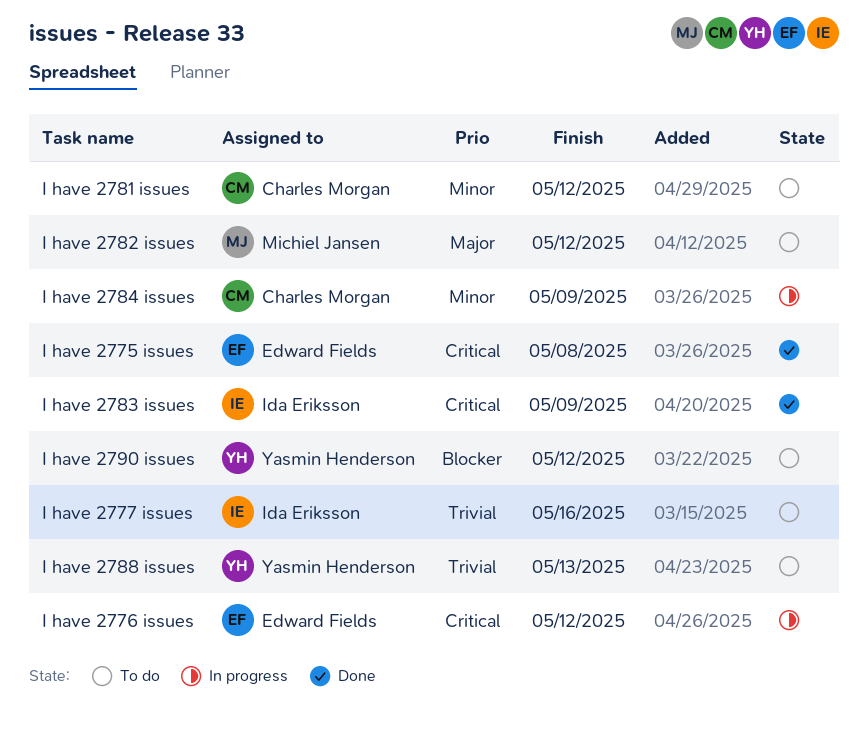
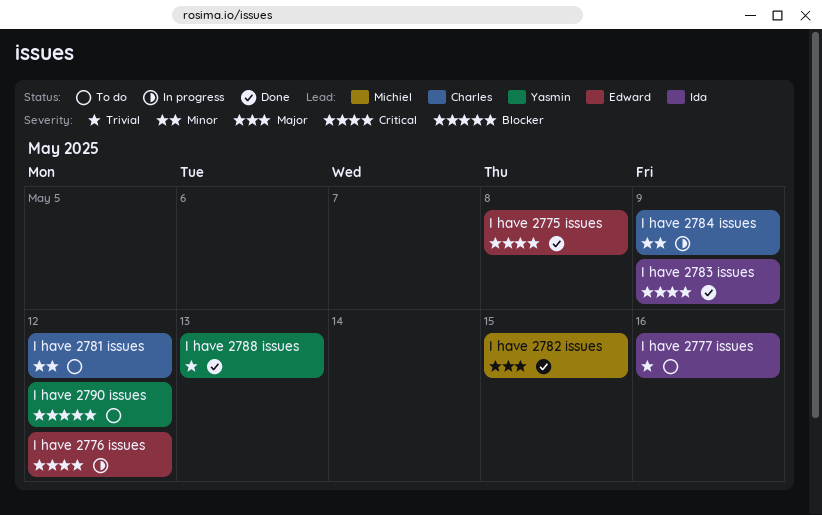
I have 2782 issues, status: To do -> Done
I have 2782 issues, due: May 12 -> May 15
I have 2788 issues, status: To do -> Done

